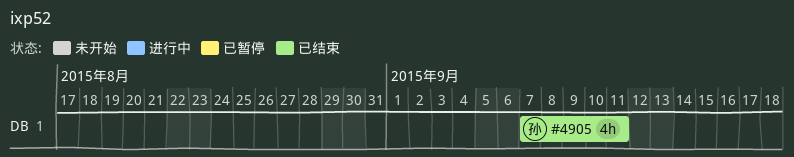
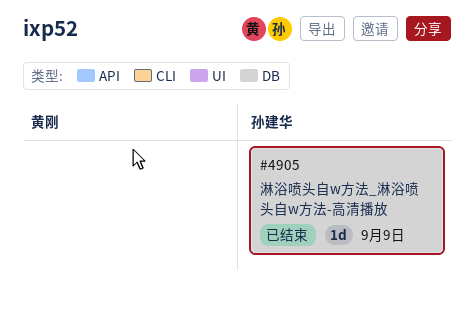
#4905, estimate: 4h -> 1d
#4905, due: Sep 11 -> Sep 9

